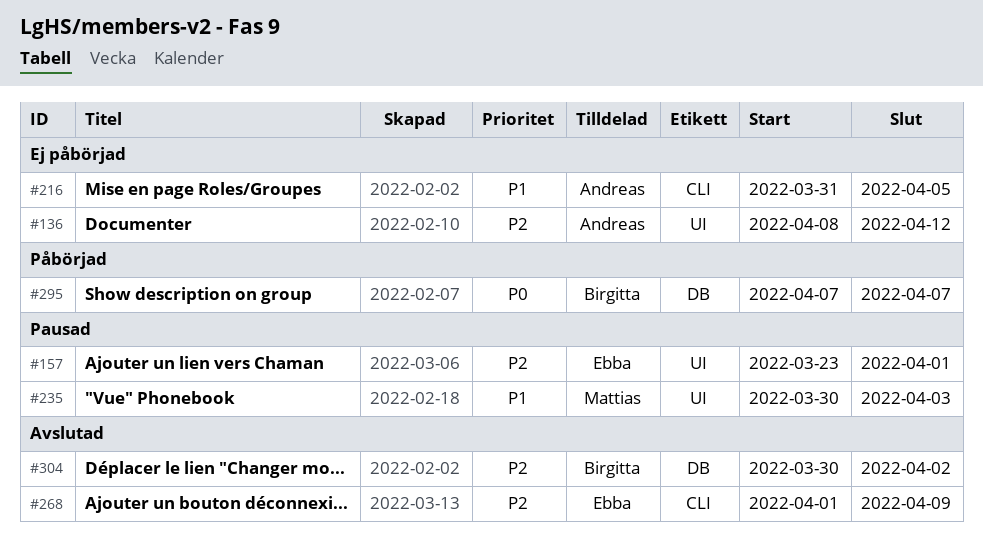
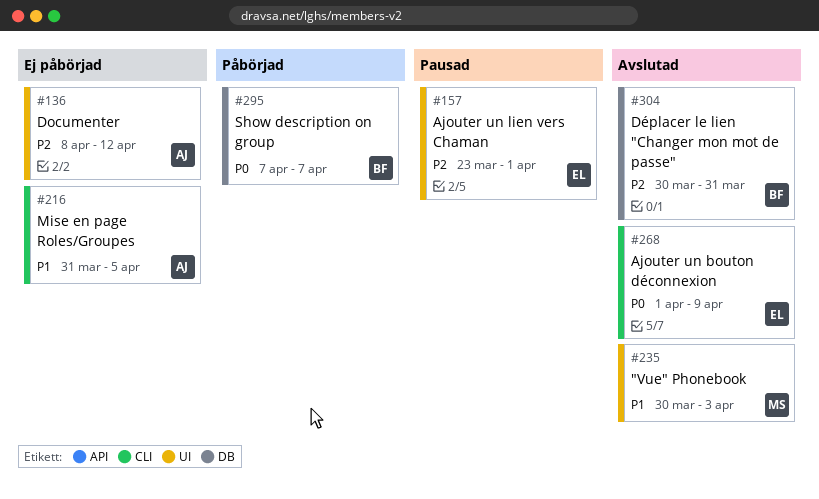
#235, status: Pausad -> Avslutad
#268, priority: P2 -> P0
#304, due: Apr 2 -> Mar 31

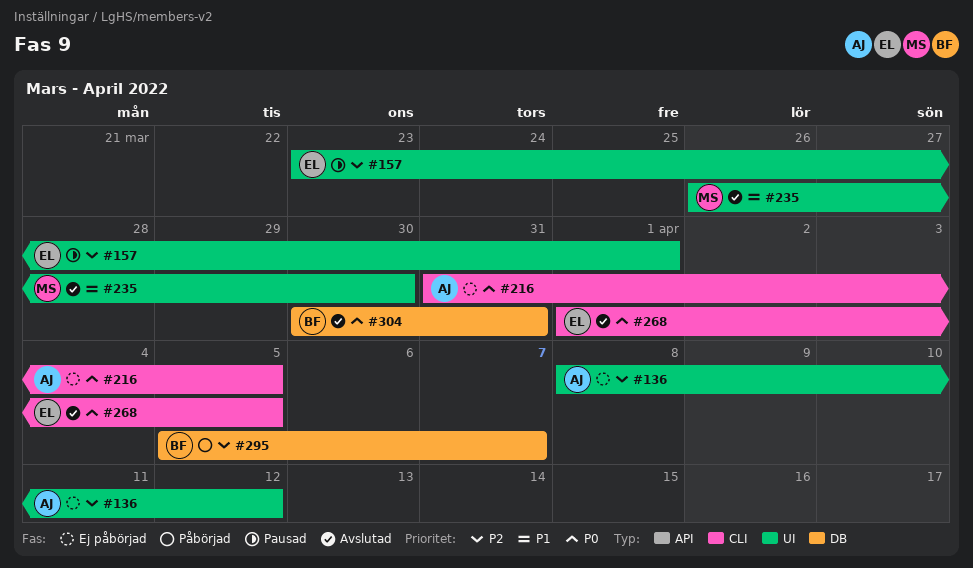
#216, priority: P1 -> P0
#235, start: Mar 30 -> Mar 26
#235, due: Apr 3 -> Mar 30
#268, due: Apr 9 -> Apr 5
#295, priority: P0 -> P2
#295, start: Apr 7 -> Apr 5
#304, priority: P2 -> P0

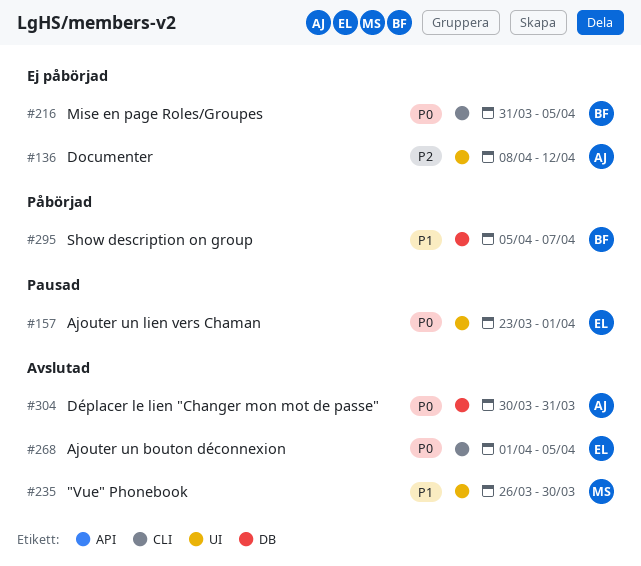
#157, priority: P2 -> P0
#216, owner: AJ -> BF
#295, priority: P2 -> P1
#304, owner: BF -> AJ

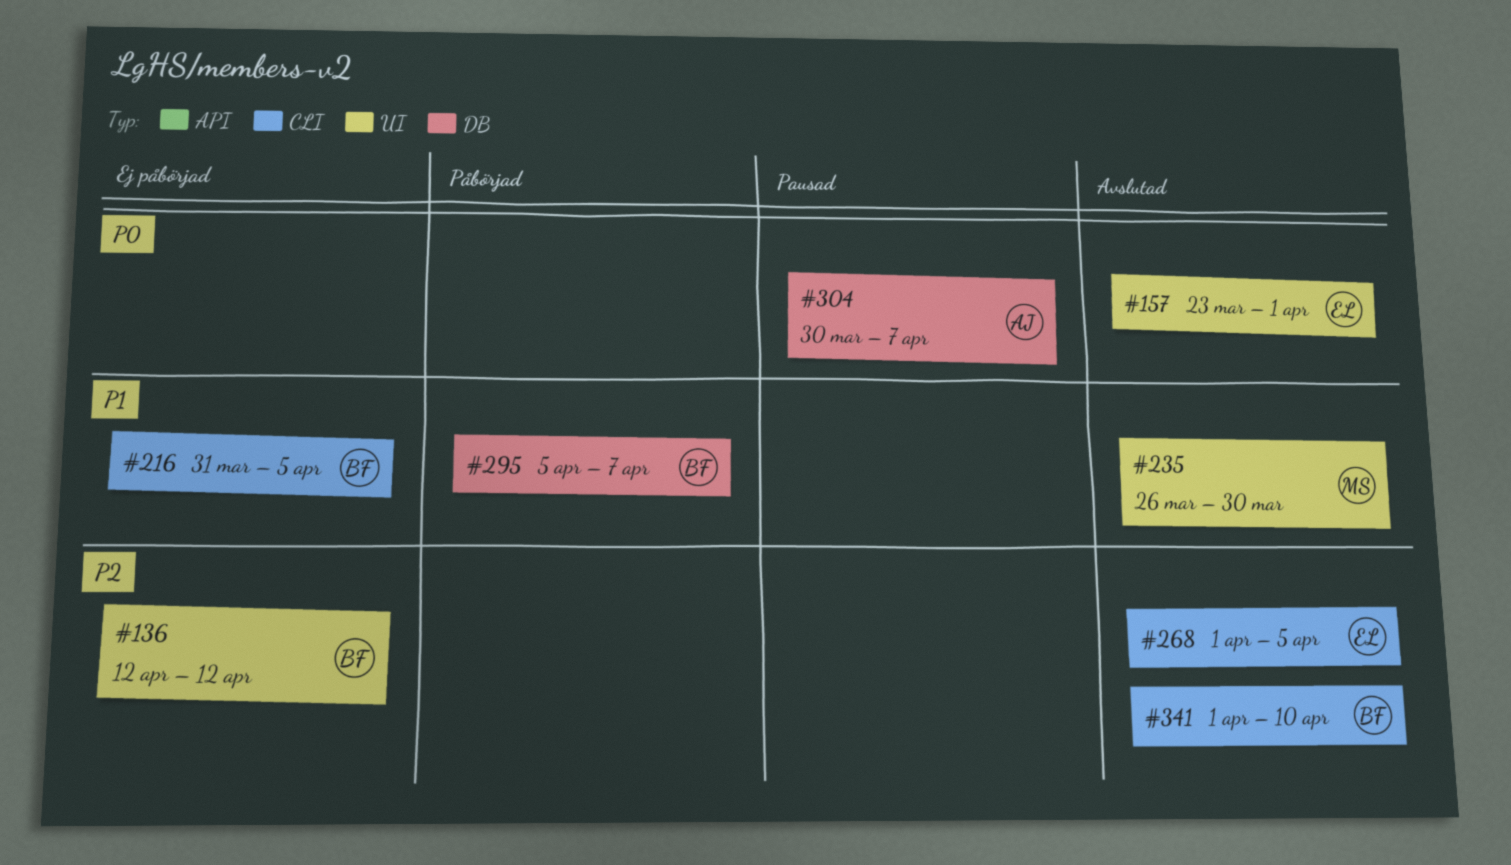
#136, owner: AJ -> BF
#136, start: Apr 8 -> Apr 12
#157, status: Pausad -> Avslutad
#216, priority: P0 -> P1
#268, priority: P0 -> P2
#304, status: Avslutad -> Pausad
#304, due: Mar 31 -> Apr 7
#341: none -> present

